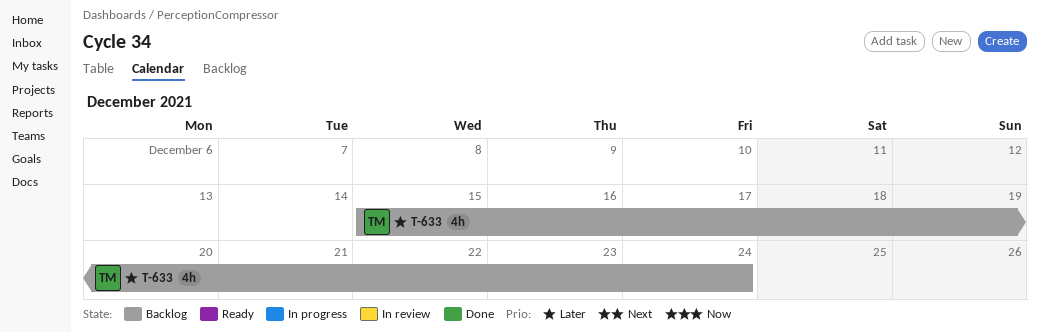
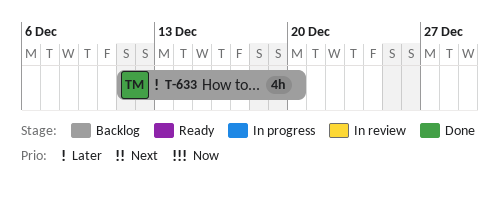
T-633, start: Dec 15 -> Dec 11
T-633, due: Dec 24 -> Dec 20

